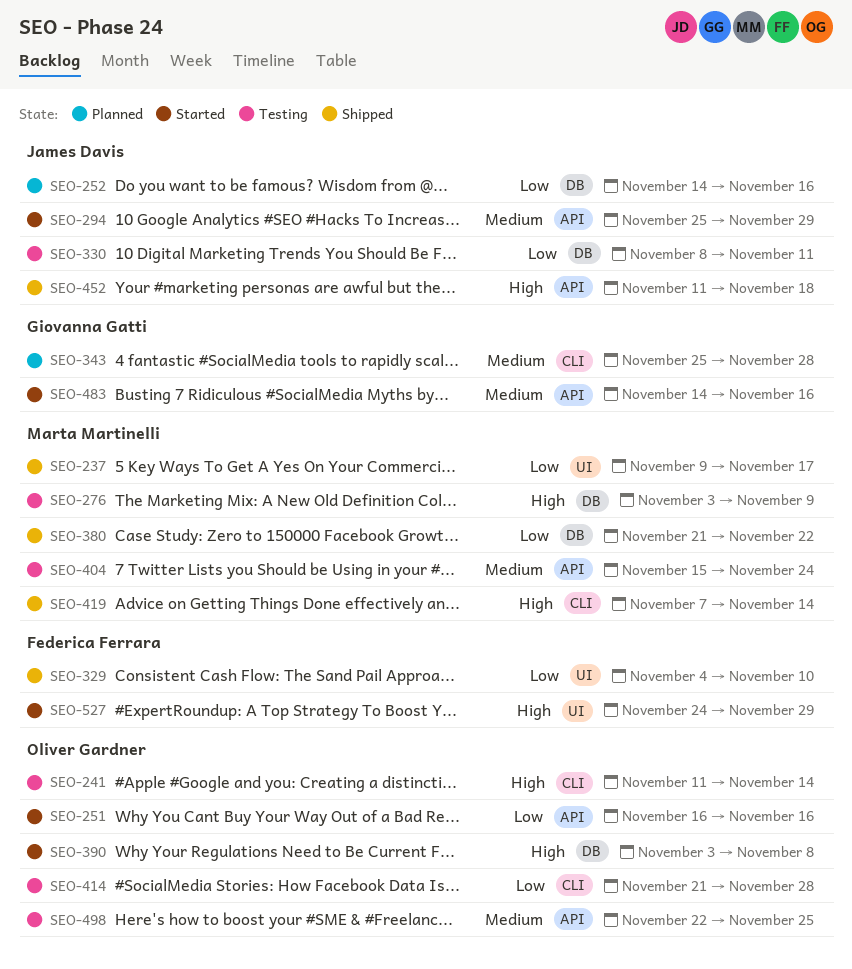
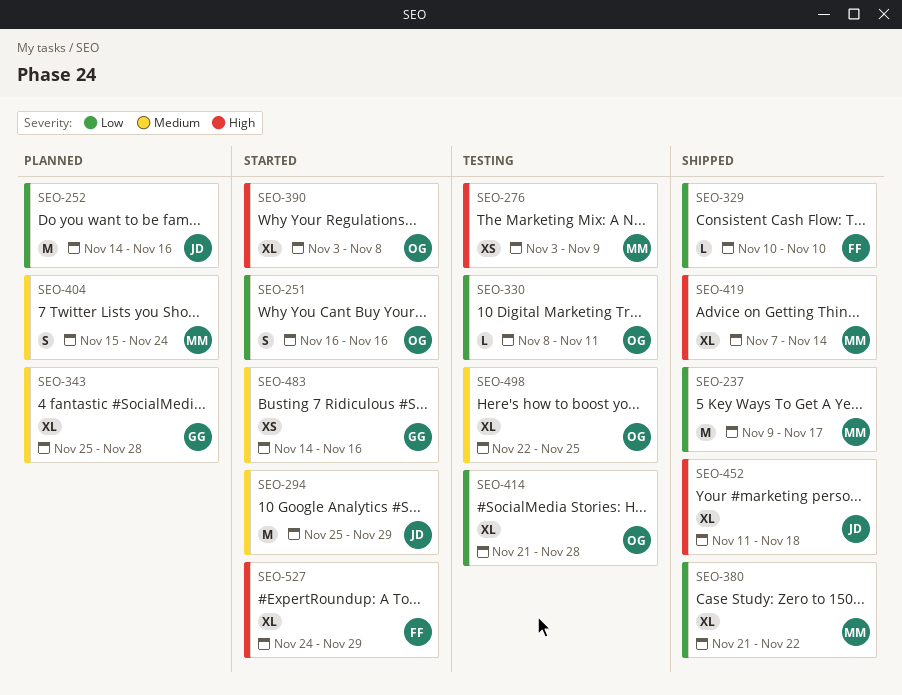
SEO-241: present -> none
SEO-329, start: Nov 4 -> Nov 10
SEO-330, owner: James Davis -> Oliver Gardner
SEO-404, status: Testing -> Planned

